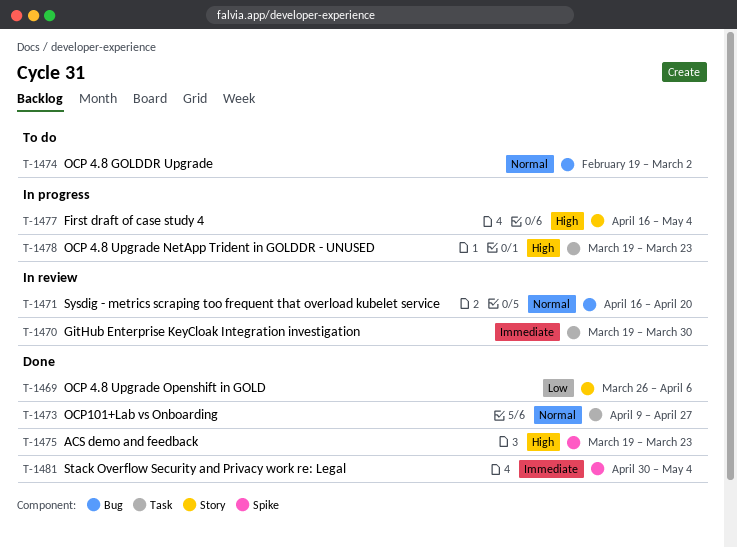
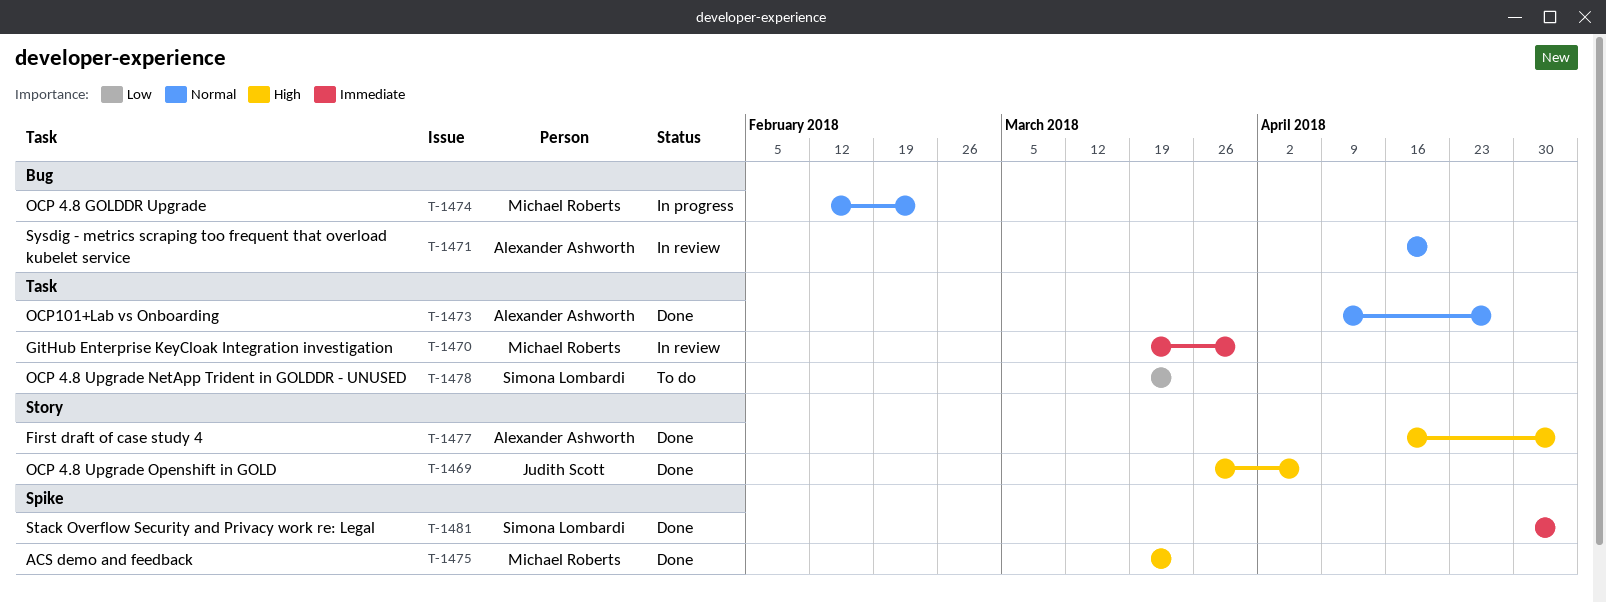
T-1469, priority: Low -> High
T-1474, status: To do -> In progress
T-1474, start: Feb 19 -> Feb 12
T-1474, due: Mar 2 -> Feb 23
T-1477, status: In progress -> Done
T-1478, status: In progress -> To do
T-1478, priority: High -> Low

